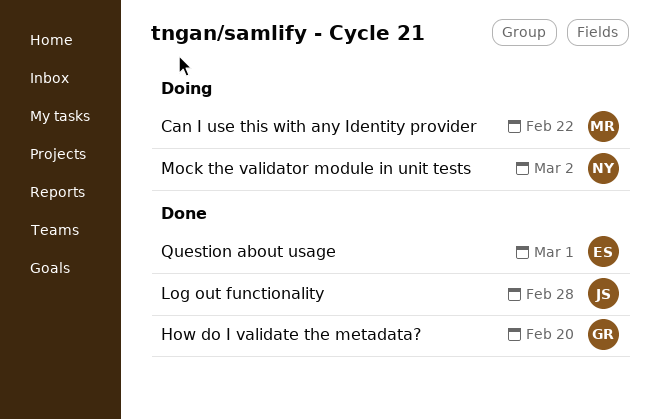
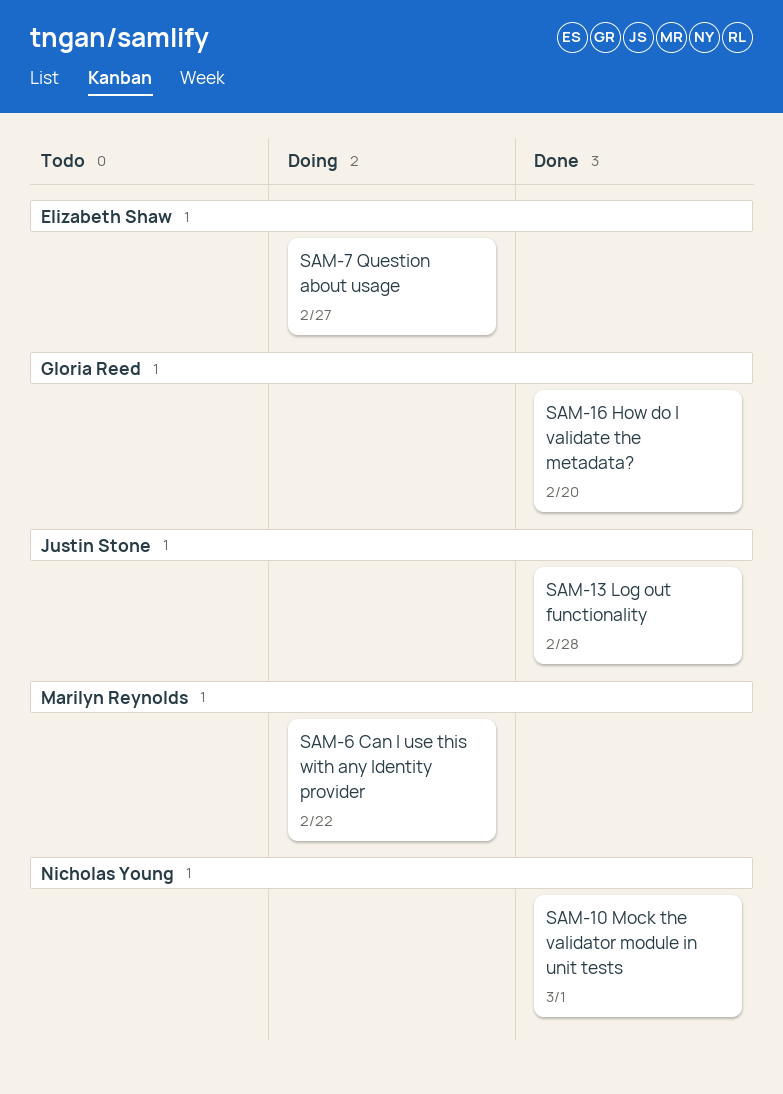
Mock the validator module in unit tests, status: Doing -> Done
Mock the validator module in unit tests, due: Mar 2 -> Mar 1
Question about usage, status: Done -> Doing
Question about usage, due: Mar 1 -> Feb 27

